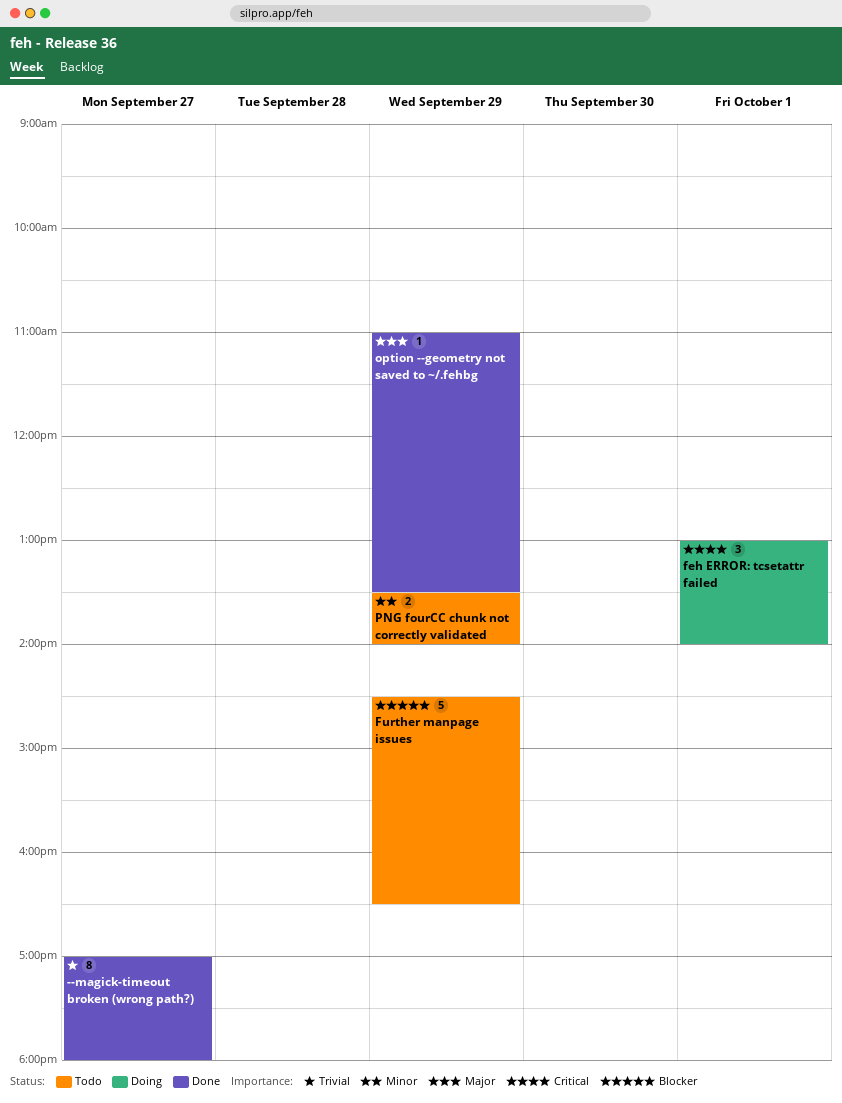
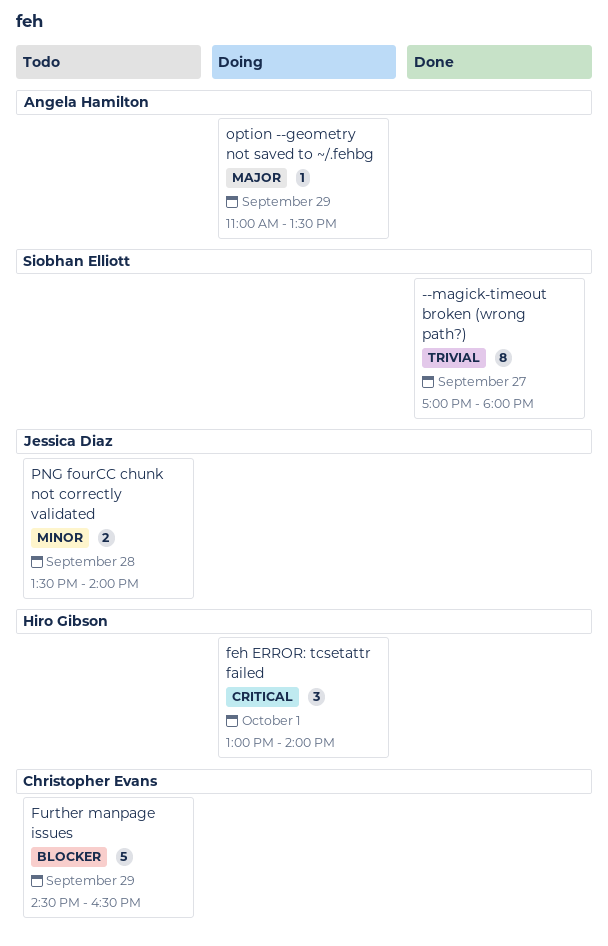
option --geometry not saved to ~/.fehbg, status: Done -> Doing
PNG fourCC chunk not correctly validated, day: Sep 29 -> Sep 28

